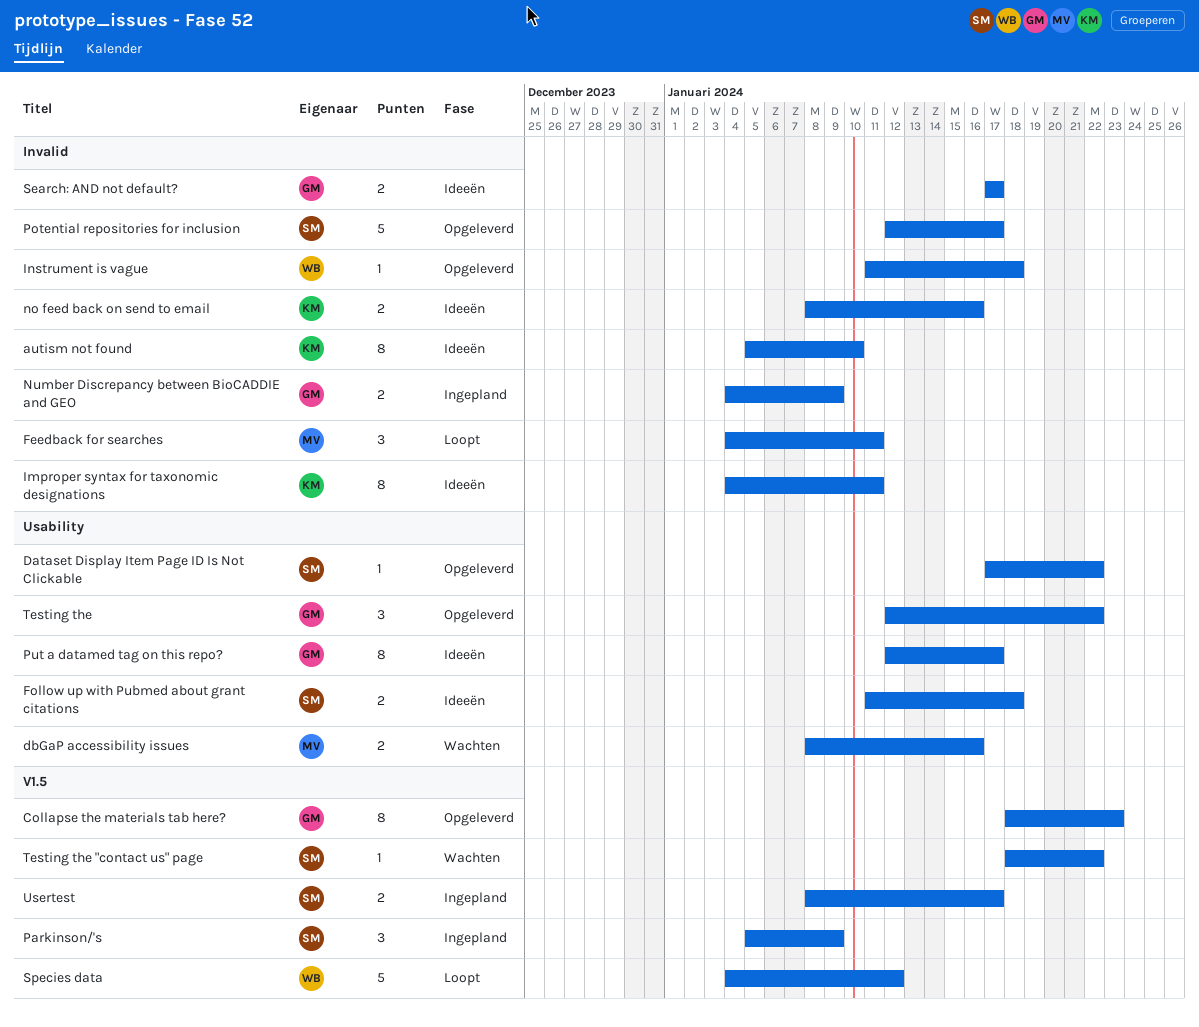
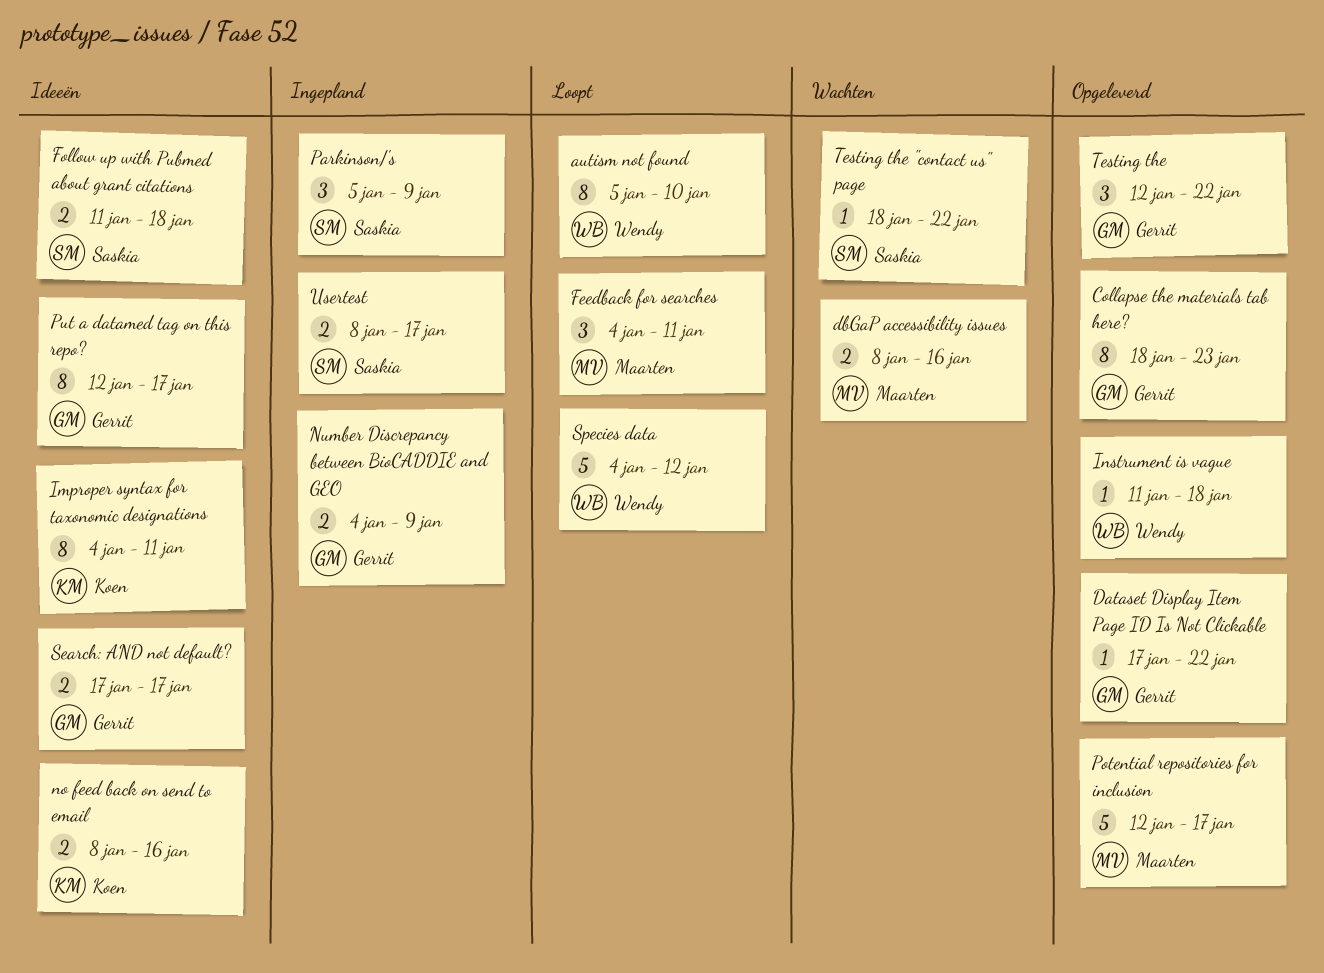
autism not found, status: Ideeën -> Loopt
autism not found, owner: Koen -> Wendy
Dataset Display Item Page ID Is Not Clickable, owner: Saskia -> Gerrit
Potential repositories for inclusion, owner: Saskia -> Maarten

